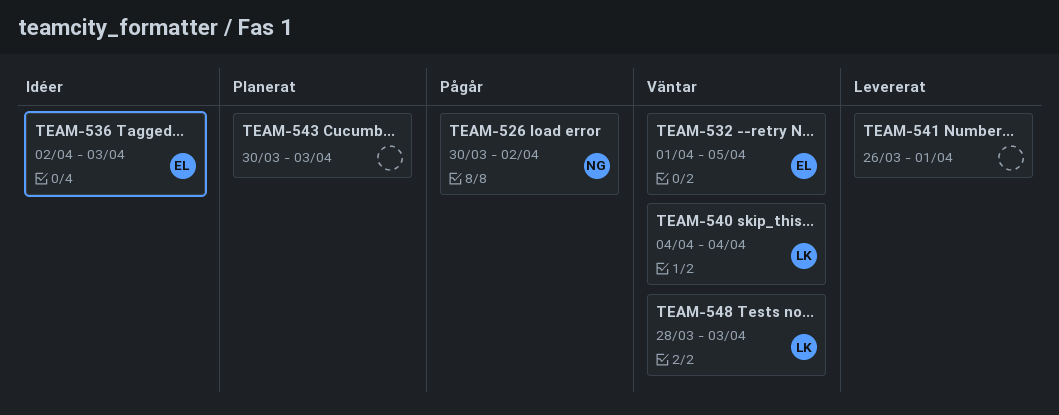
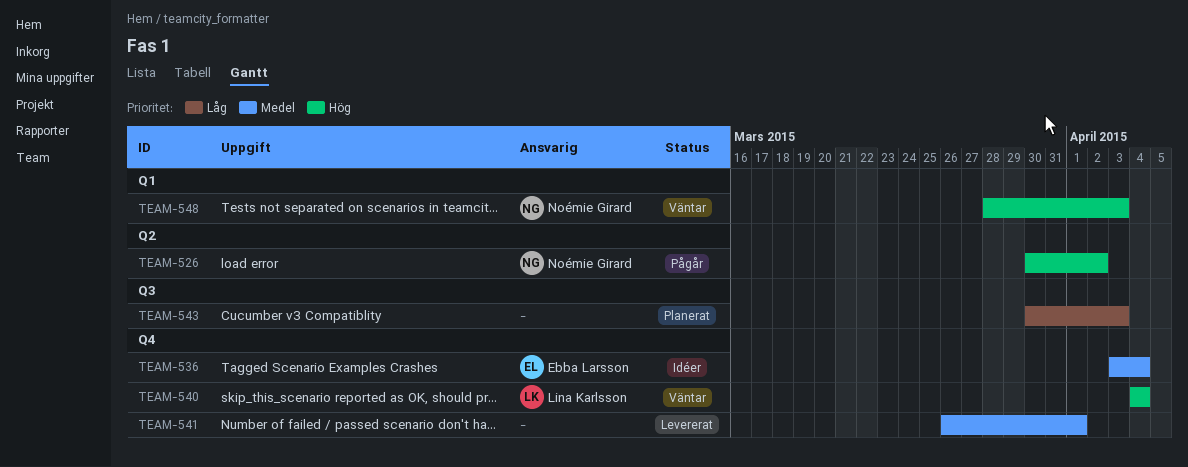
TEAM-532: present -> none
TEAM-536, start: Apr 2 -> Apr 3
TEAM-536, due: Apr 3 -> Apr 4
TEAM-548, owner: Lina Karlsson -> Noémie Girard

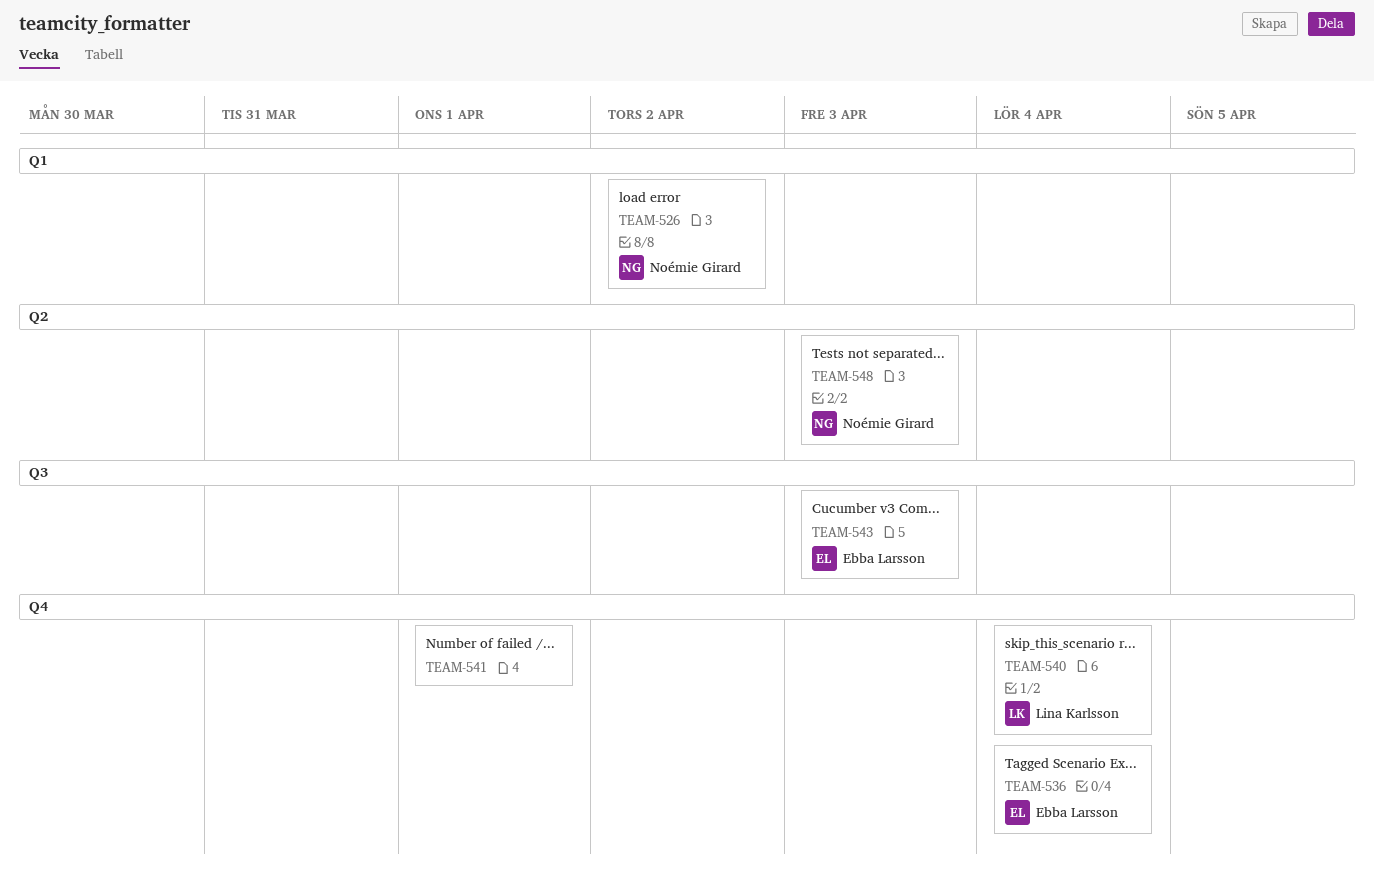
TEAM-526, label: Q2 -> Q1
TEAM-543, owner: none -> Ebba Larsson
TEAM-548, label: Q1 -> Q2

